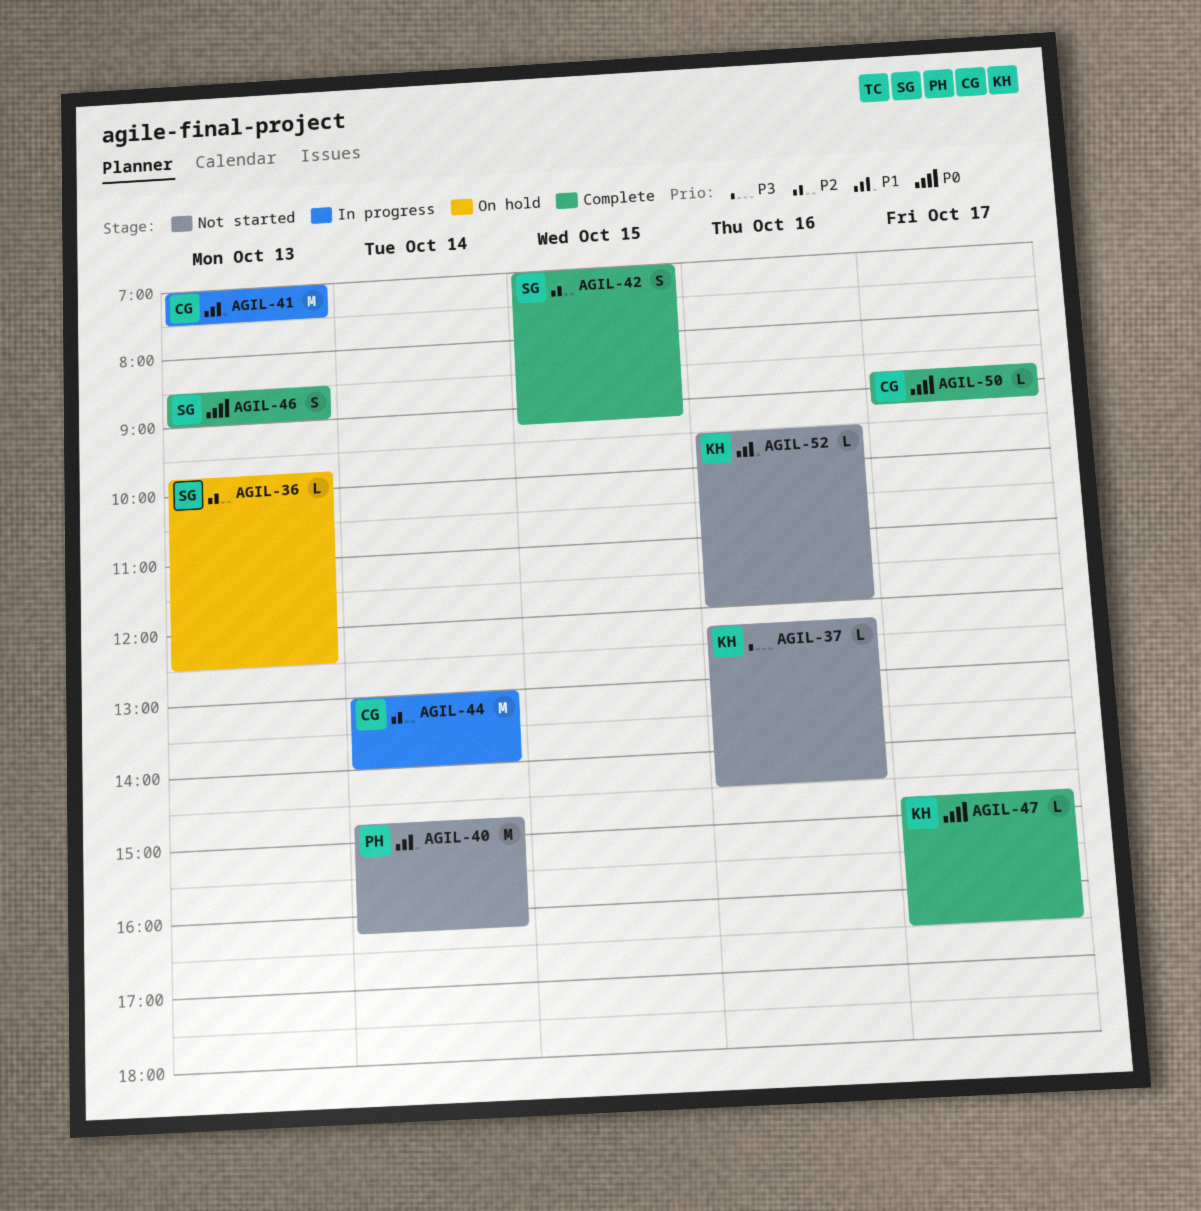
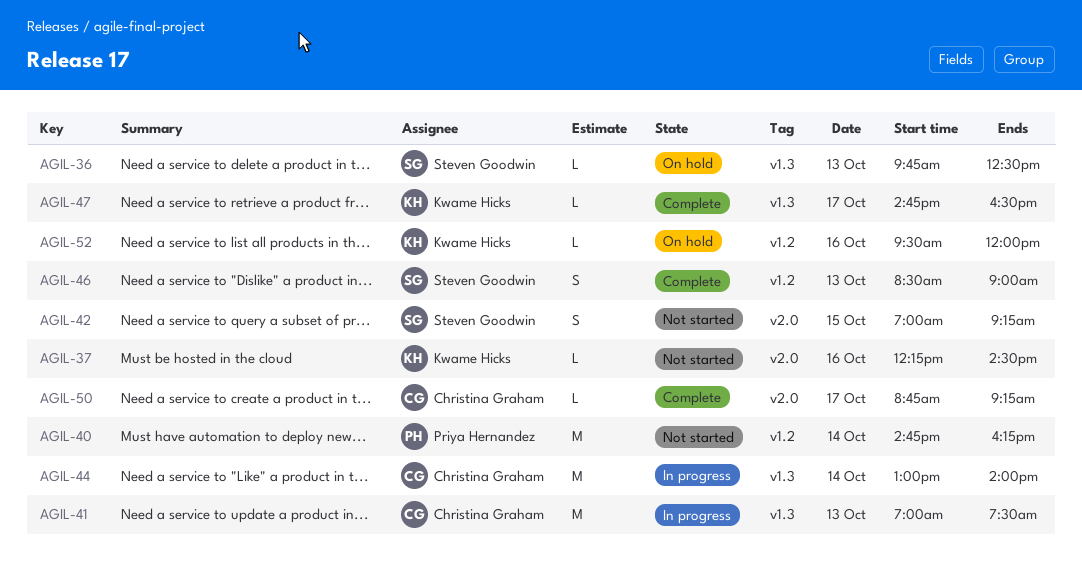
AGIL-42, status: Complete -> Not started
AGIL-52, status: Not started -> On hold

